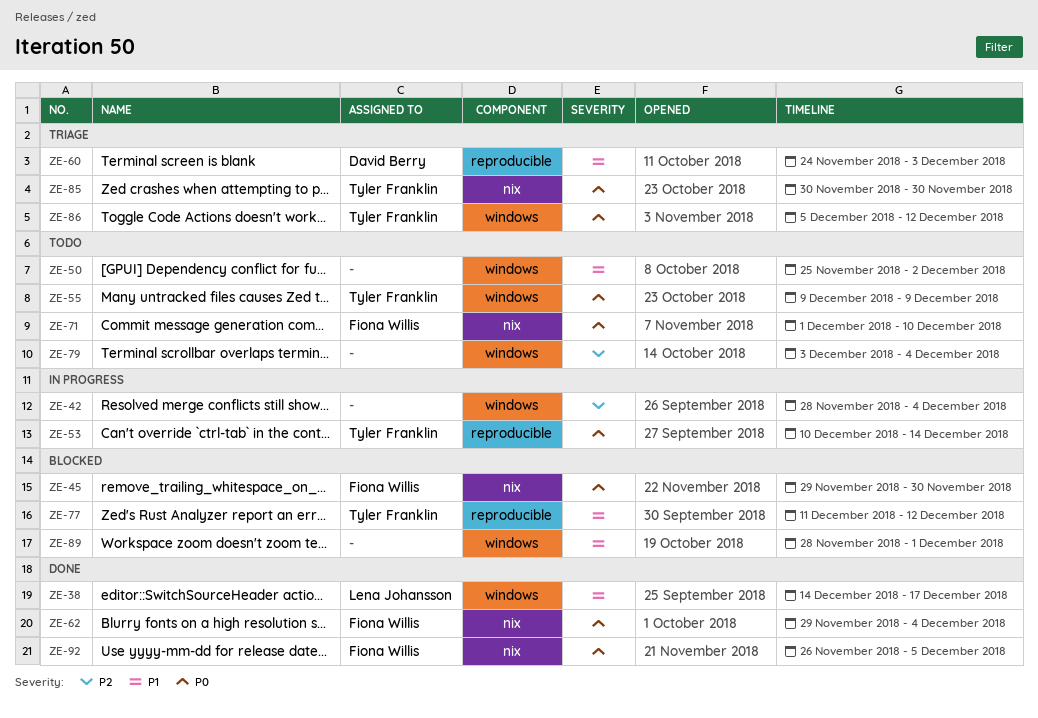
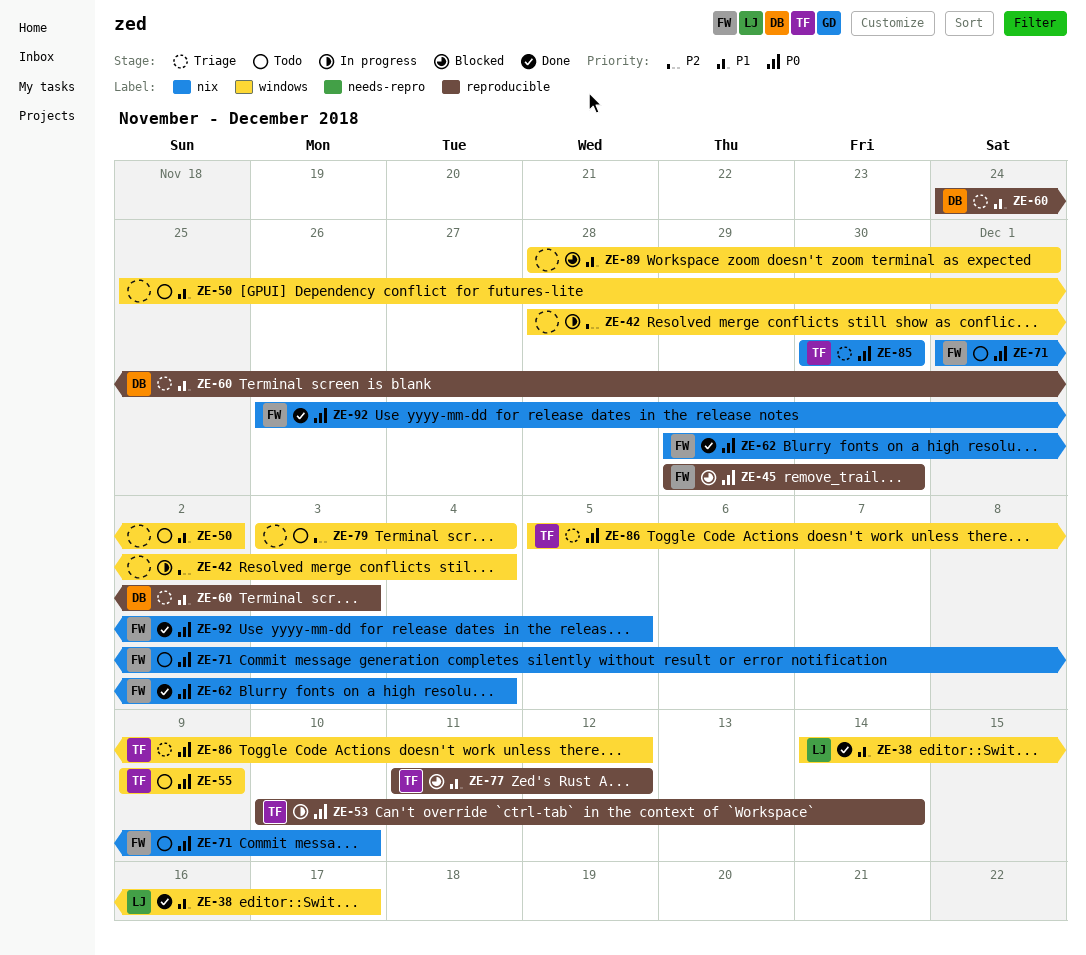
ZE-45, label: nix -> reproducible

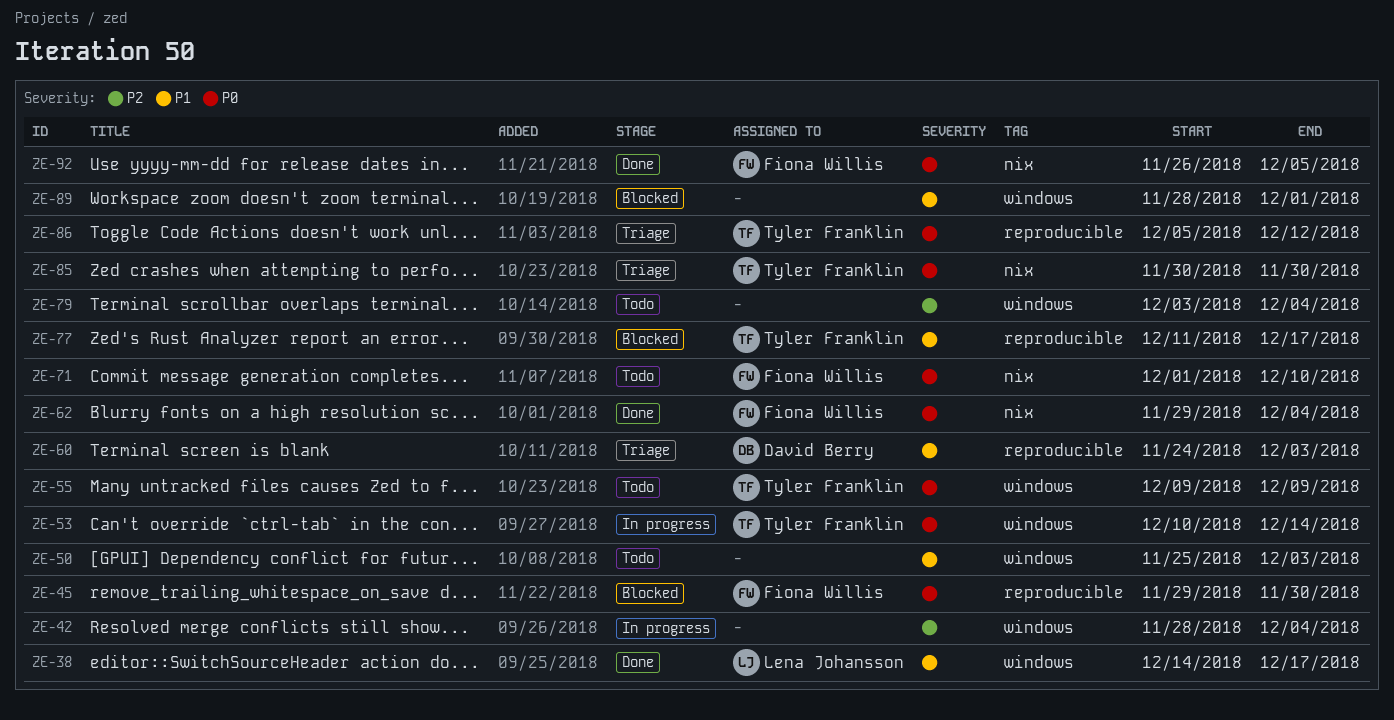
ZE-50, due: Dec 2 -> Dec 3
ZE-53, label: reproducible -> windows
ZE-77, due: Dec 12 -> Dec 17
ZE-86, label: windows -> reproducible

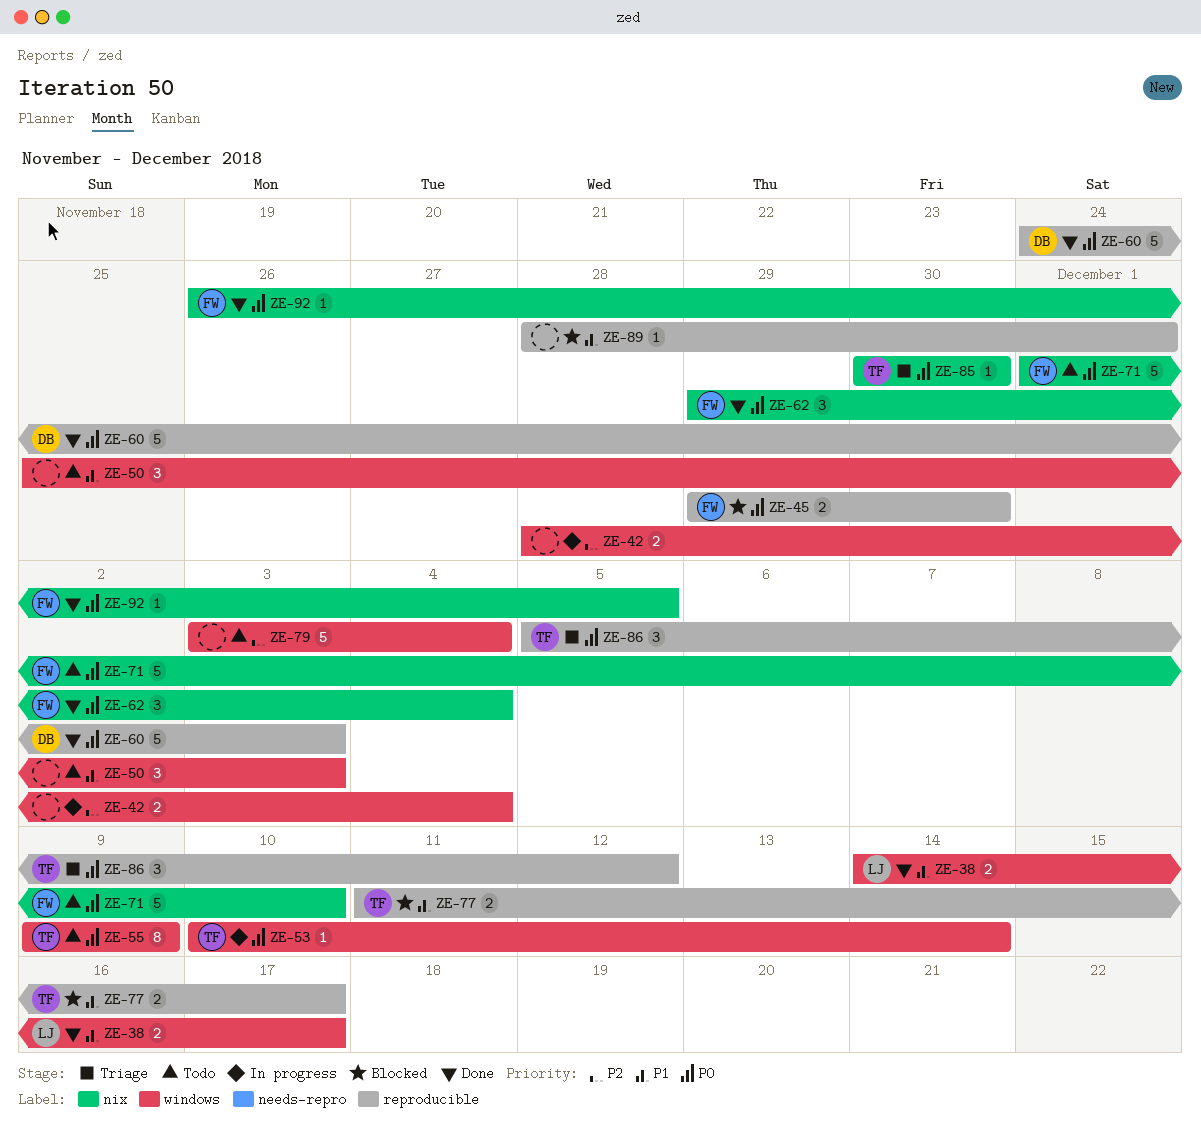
ZE-60, status: Triage -> Done
ZE-60, priority: P1 -> P0
ZE-89, label: windows -> reproducible

